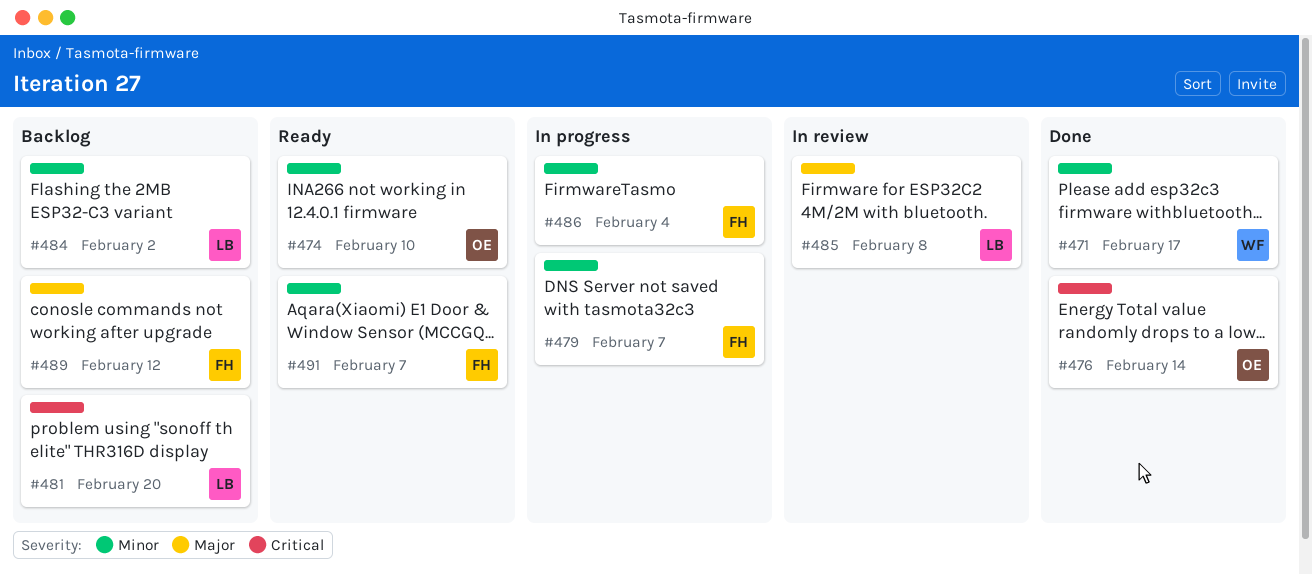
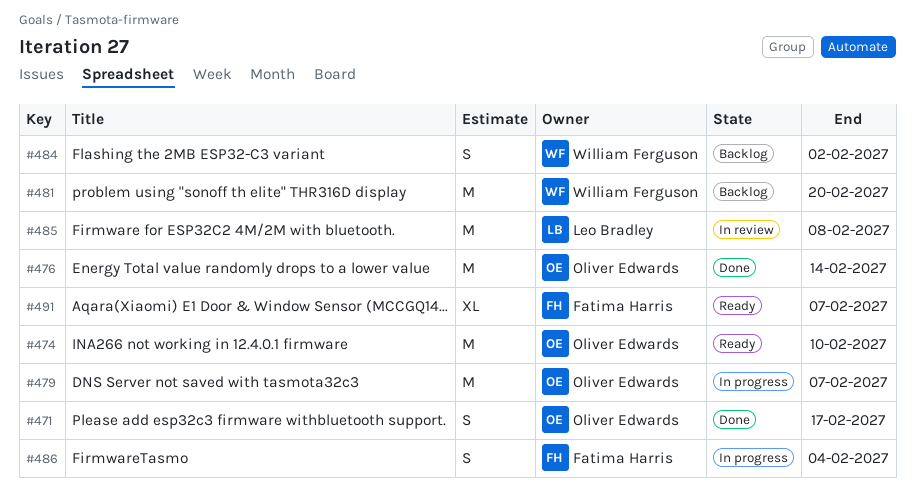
#471, owner: William Ferguson -> Oliver Edwards
#479, owner: Fatima Harris -> Oliver Edwards
#481, owner: Leo Bradley -> William Ferguson
#484, owner: Leo Bradley -> William Ferguson
#489: present -> none

